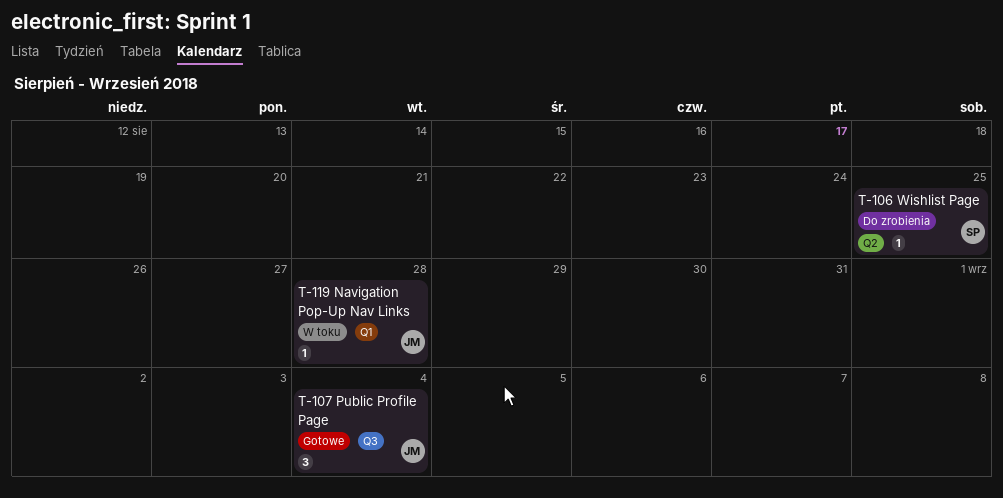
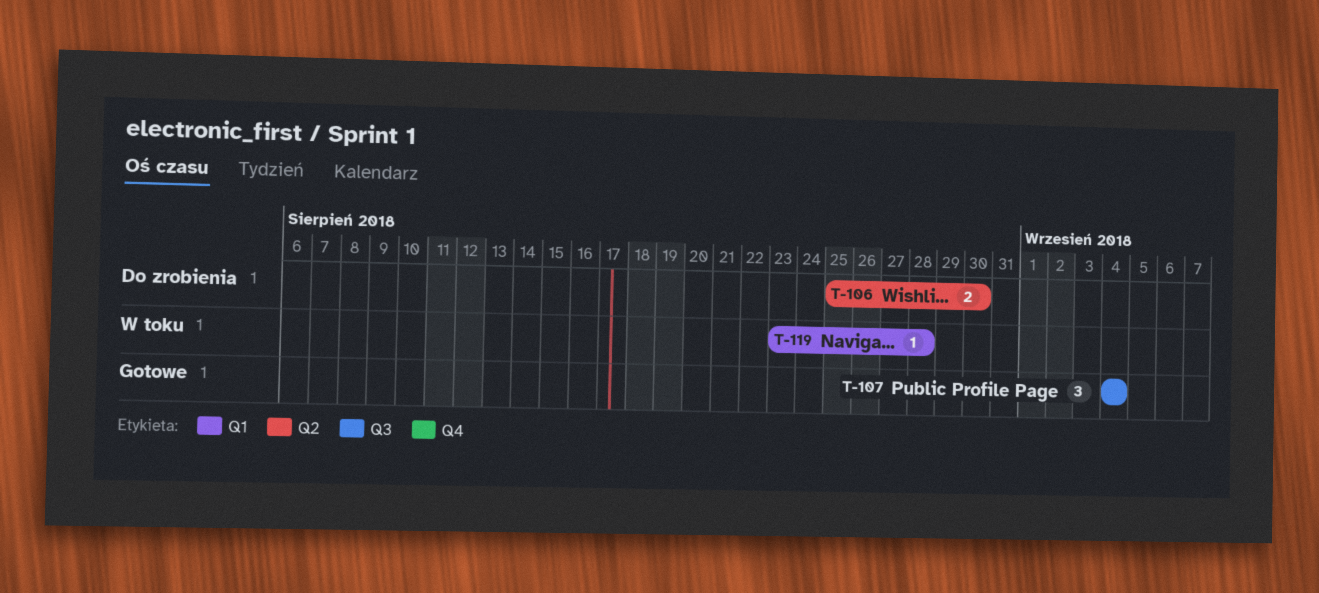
T-106, estimate: 1 -> 2
T-106, due: Aug 25 -> Aug 30

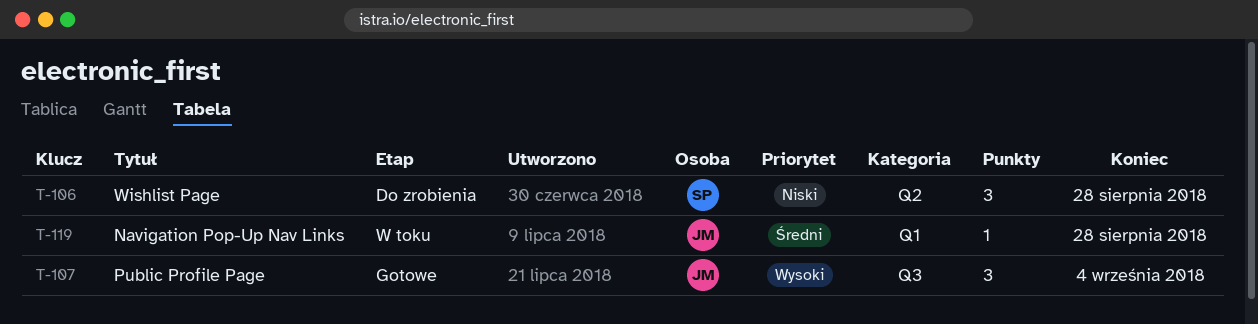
T-106, estimate: 2 -> 3
T-106, due: Aug 30 -> Aug 28

